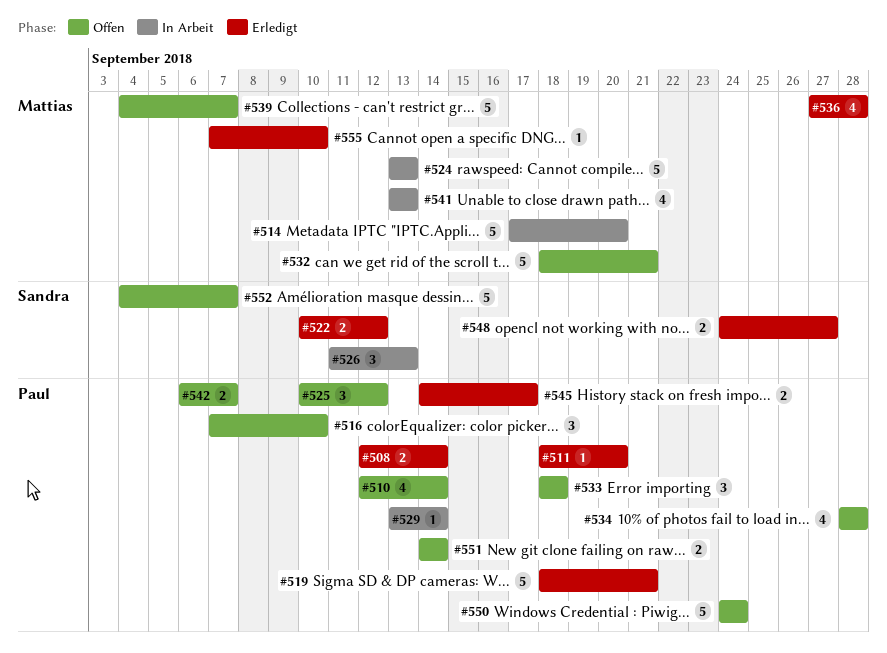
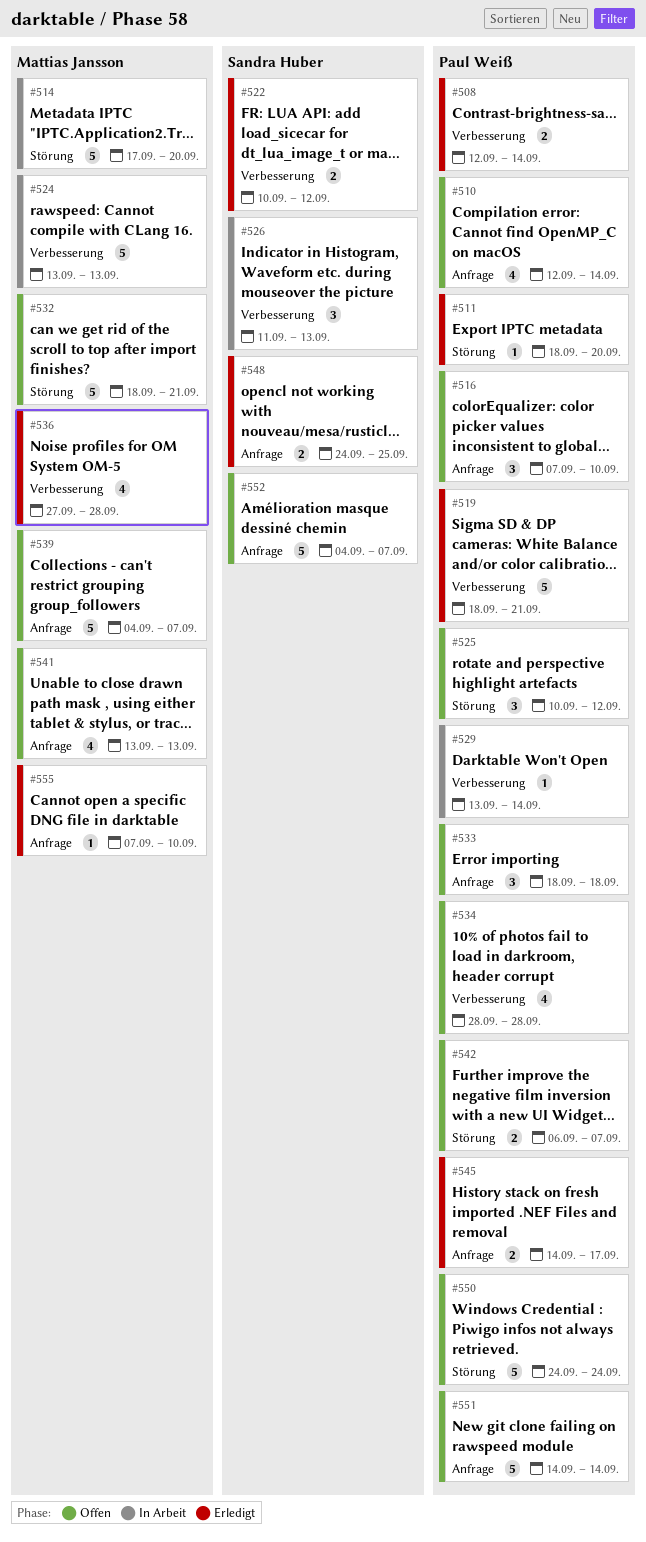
#541, status: In Arbeit -> Offen
#548, due: Sep 27 -> Sep 25
#551, estimate: 2 -> 5

